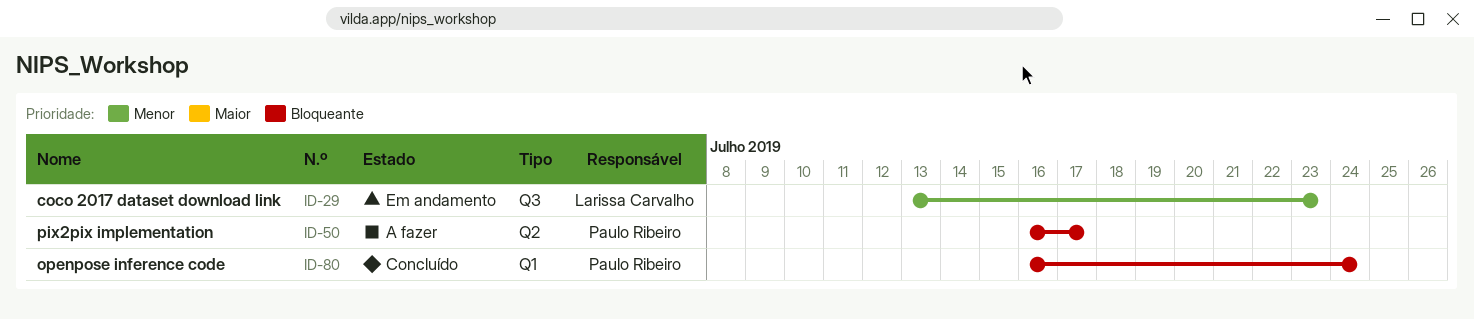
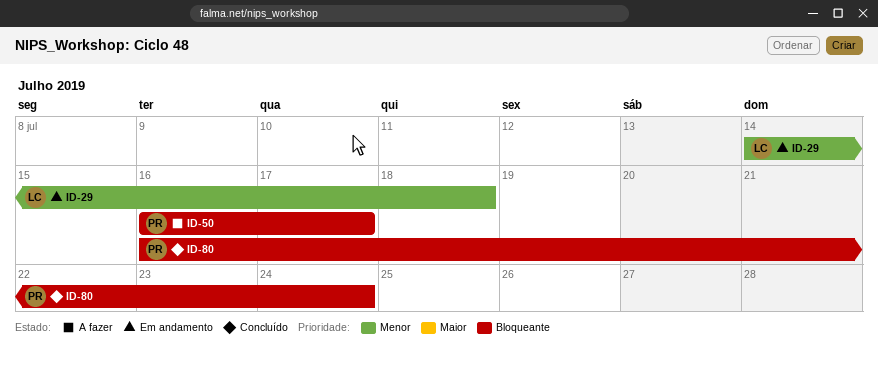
ID-29, start: Jul 13 -> Jul 14
ID-29, due: Jul 23 -> Jul 18

